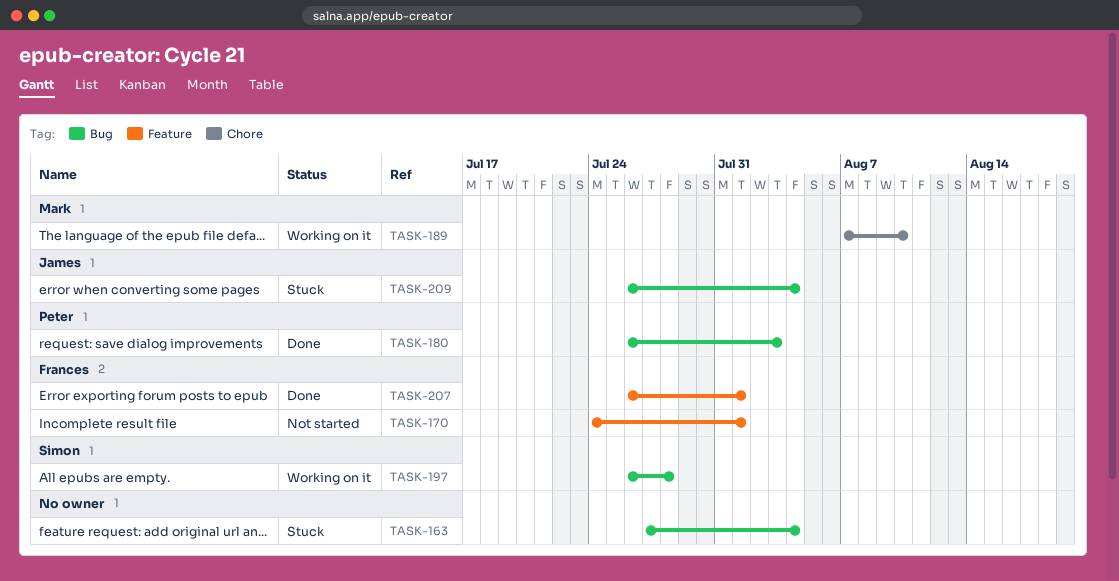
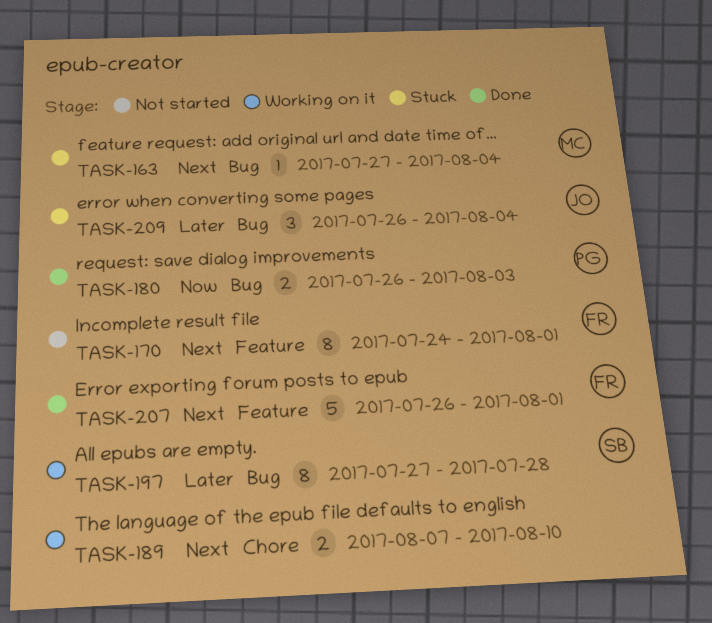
TASK-163, owner: none -> Mark
TASK-189, owner: Mark -> none
TASK-197, start: Jul 26 -> Jul 27

